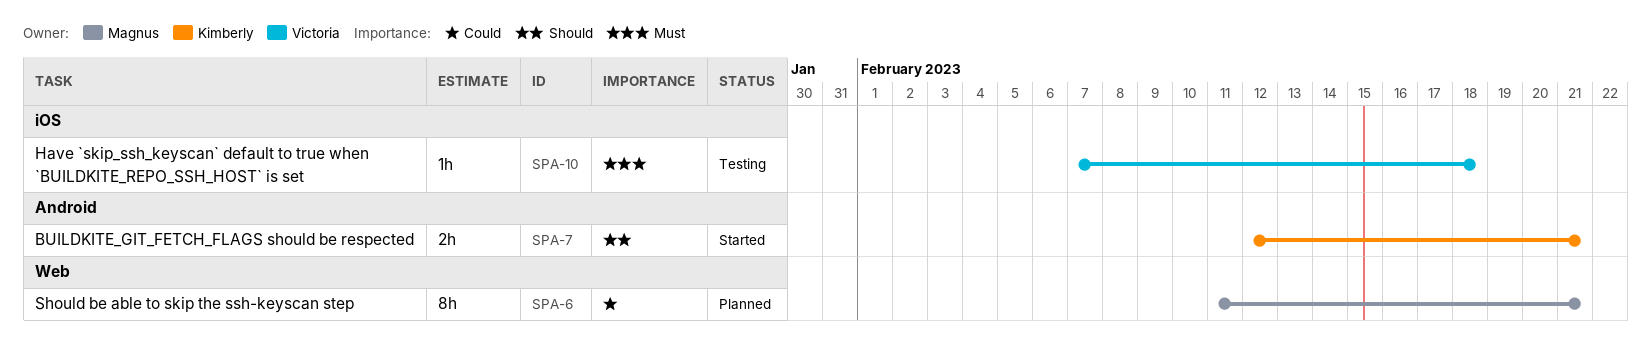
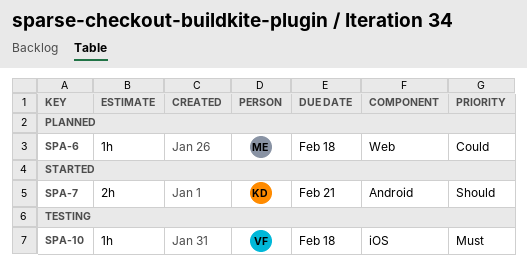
SPA-6, estimate: 8h -> 1h
SPA-6, due: Feb 21 -> Feb 18

